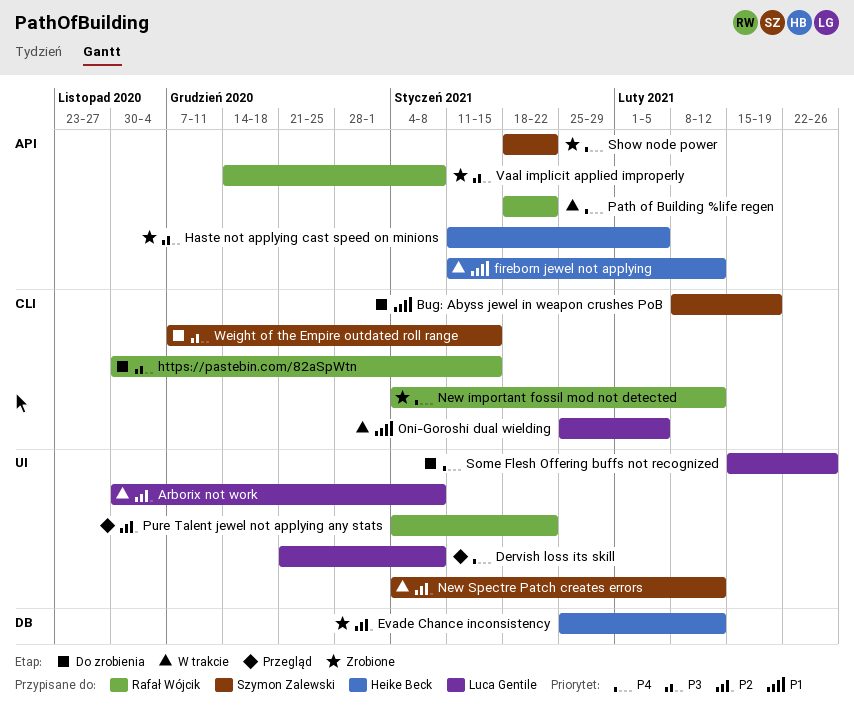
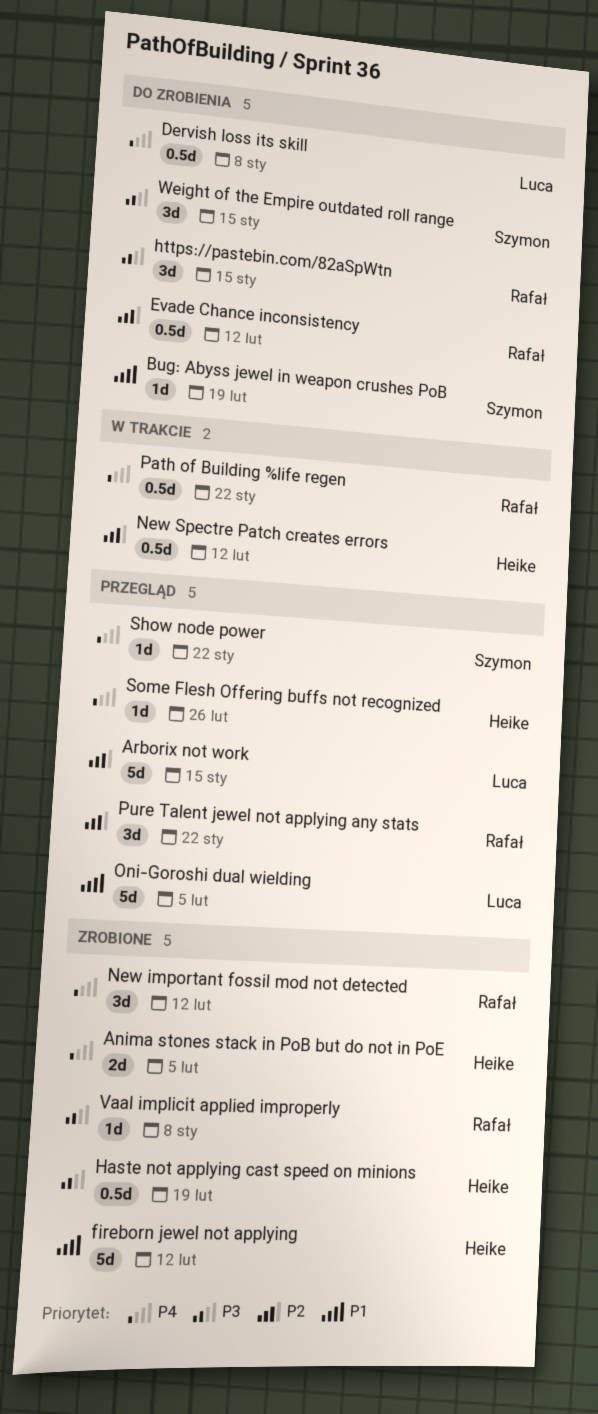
Anima stones stack in PoB but do not in PoE: none -> present
Arborix not work, status: W trakcie -> Przegląd
Arborix not work, due: Jan 8 -> Jan 15
Dervish loss its skill, status: Przegląd -> Do zrobienia
Evade Chance inconsistency, status: Zrobione -> Do zrobienia
Evade Chance inconsistency, owner: Heike Beck -> Rafał Wójcik
fireborn jewel not applying, status: W trakcie -> Zrobione
Haste not applying cast speed on minions, due: Feb 5 -> Feb 19
New Spectre Patch creates errors, owner: Szymon Zalewski -> Heike Beck
Oni-Goroshi dual wielding, status: W trakcie -> Przegląd
Show node power, status: Zrobione -> Przegląd
Some Flesh Offering buffs not recognized, status: Do zrobienia -> Przegląd
Some Flesh Offering buffs not recognized, owner: Luca Gentile -> Heike Beck

